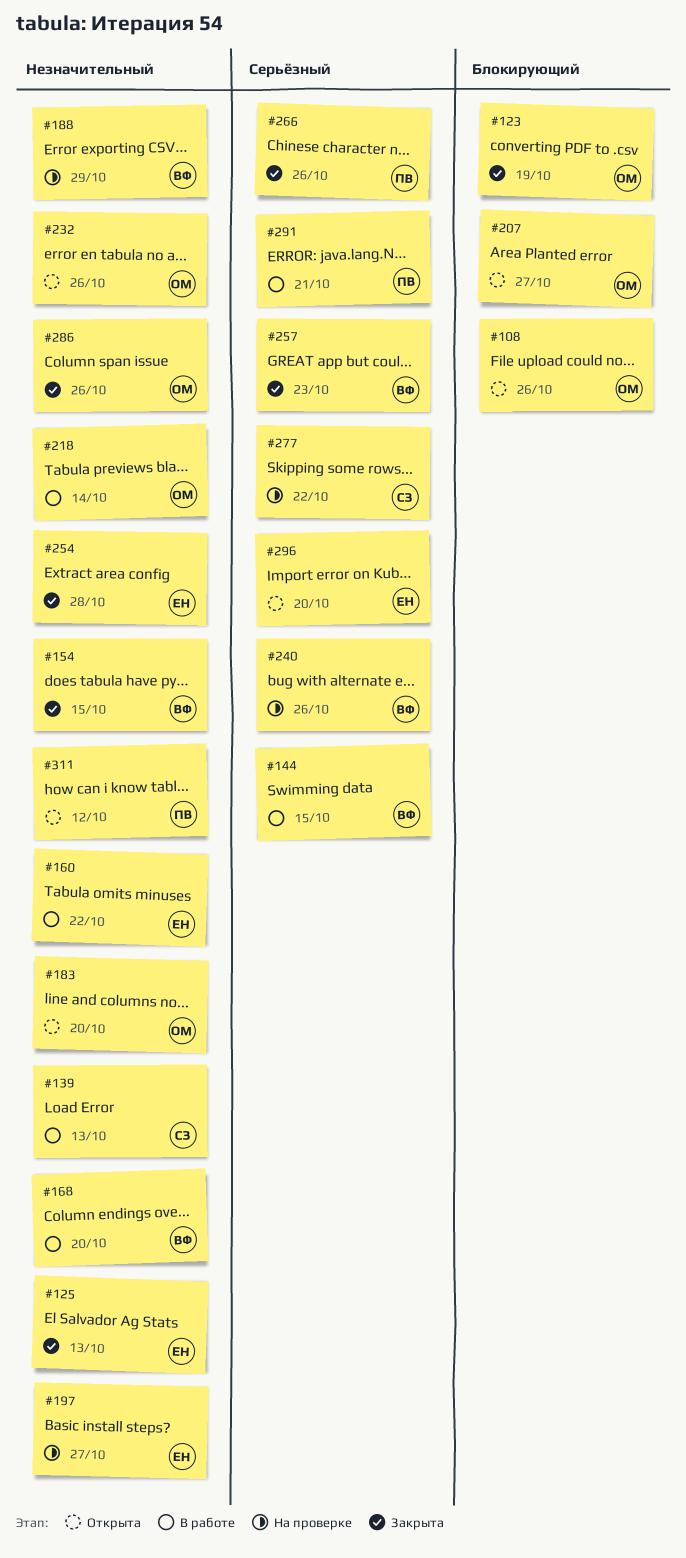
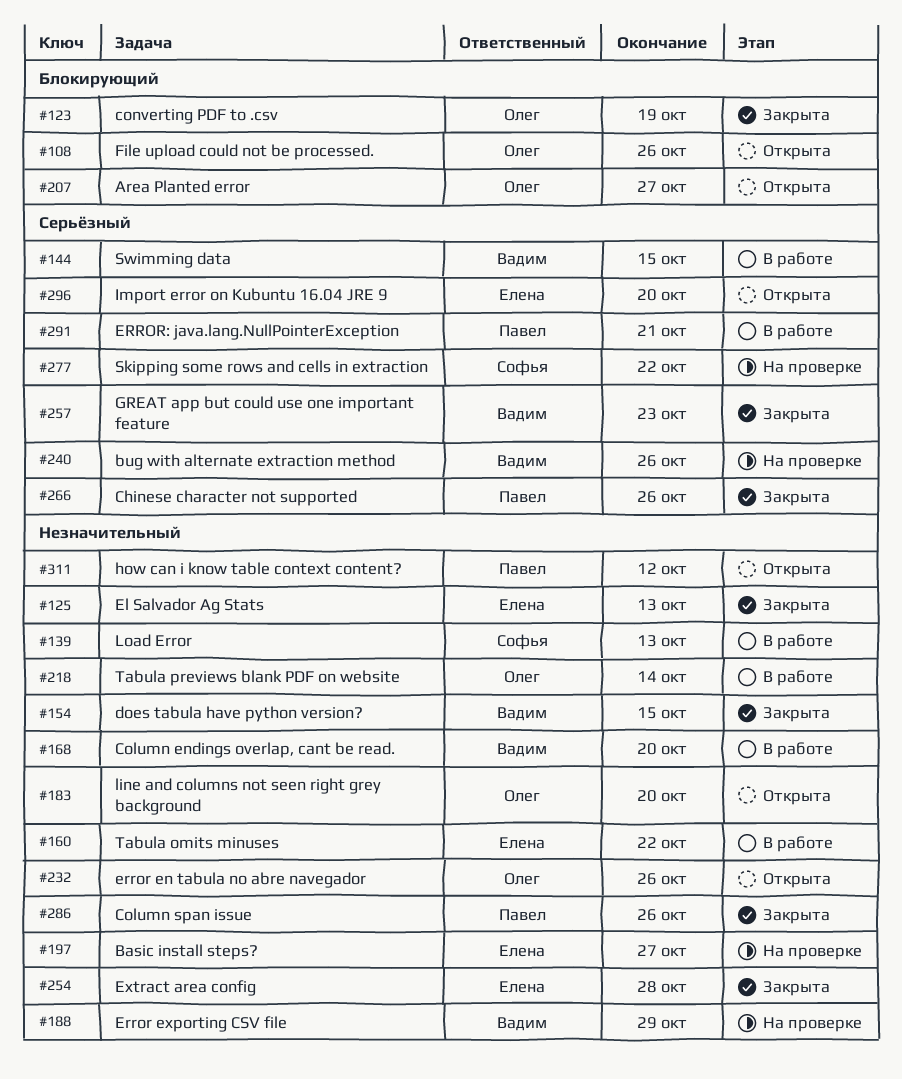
#286, owner: Олег -> Павел

